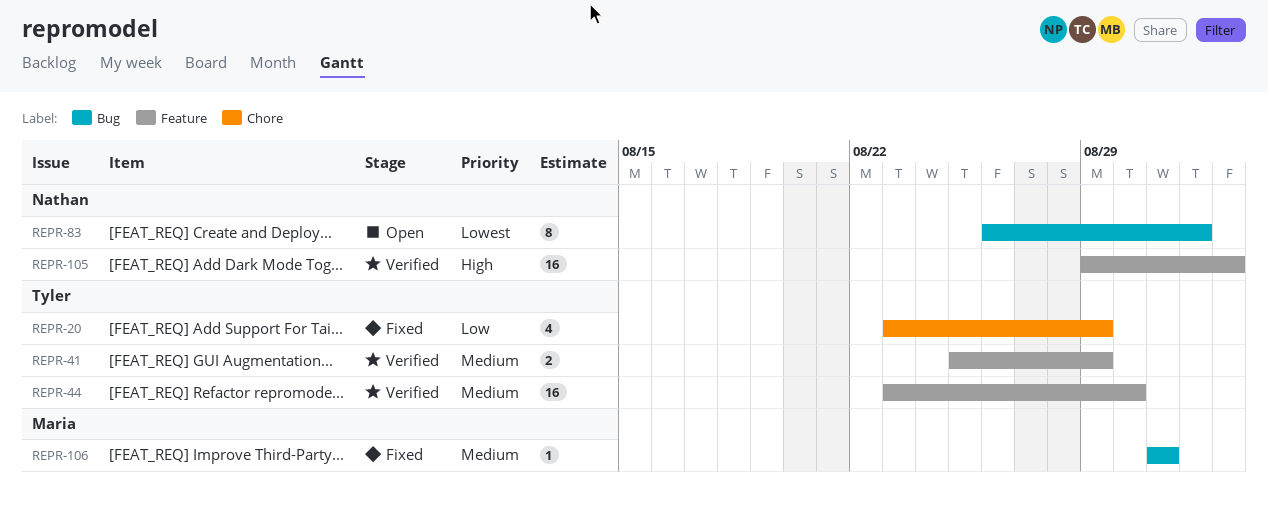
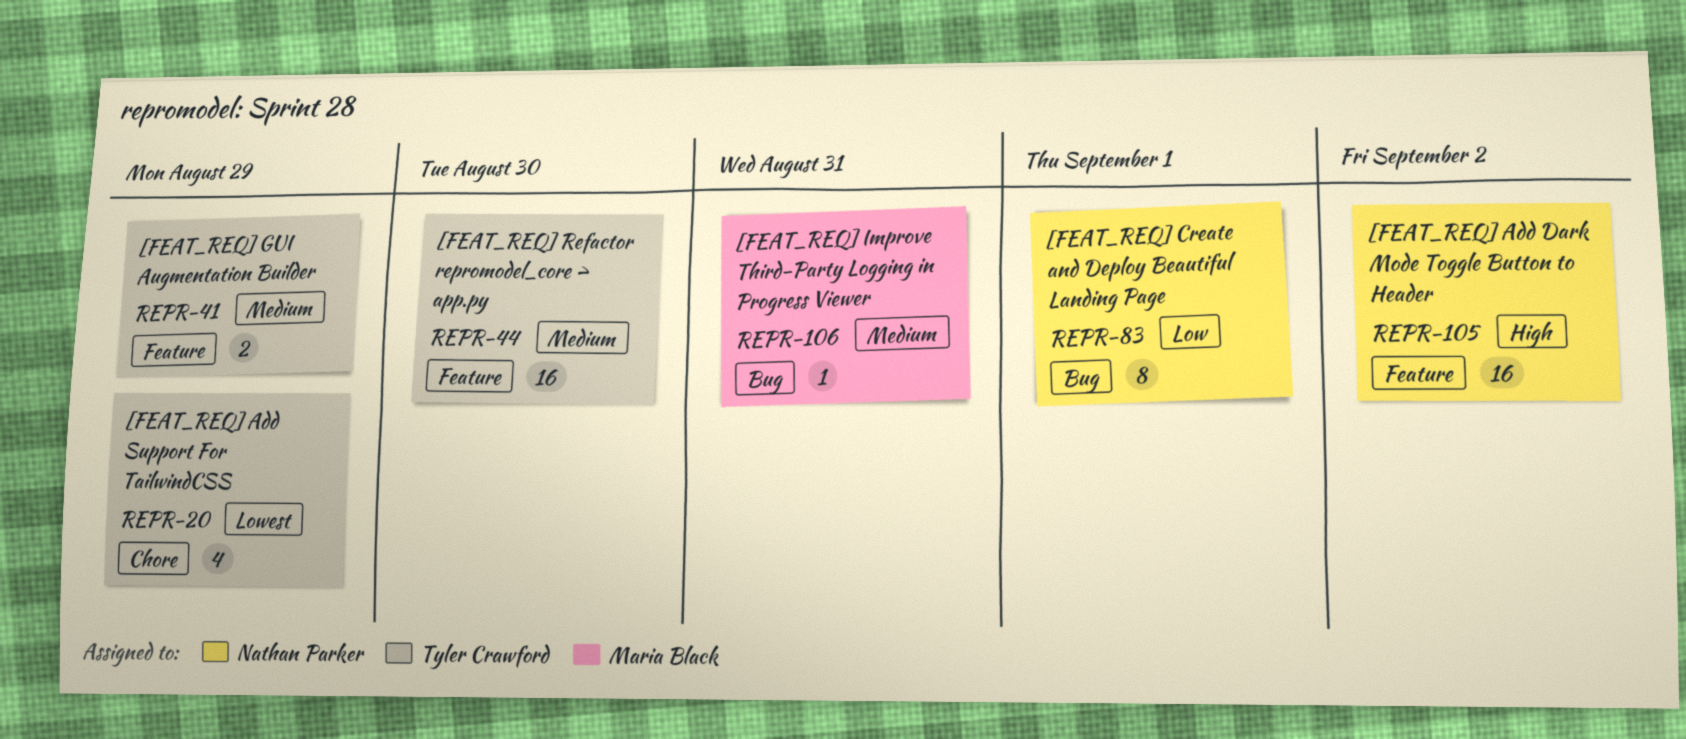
REPR-20, priority: Low -> Lowest
REPR-83, priority: Lowest -> Low

